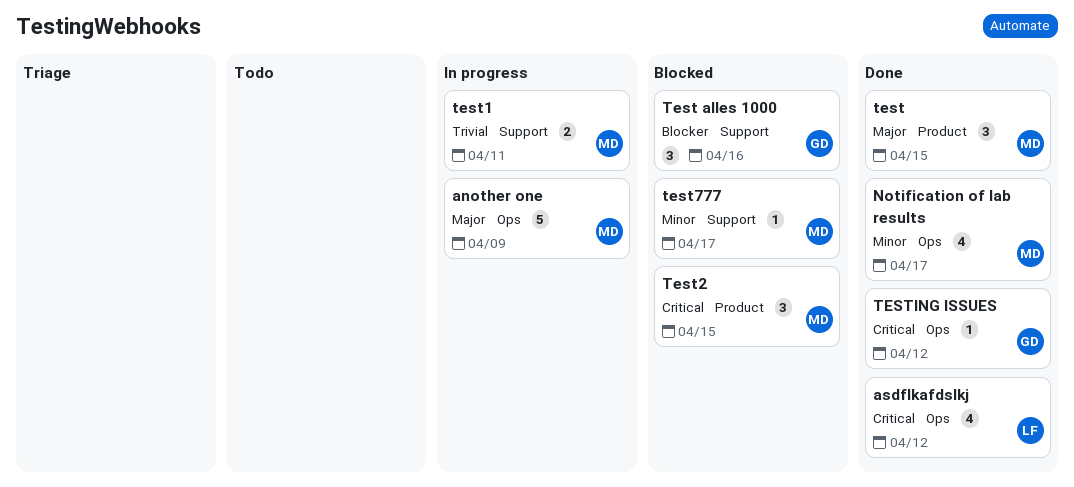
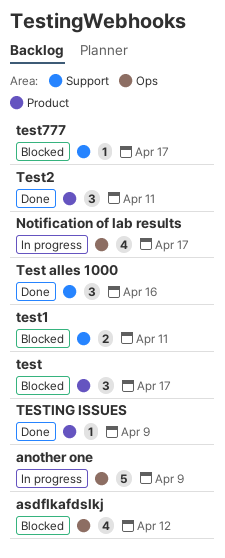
asdflkafdslkj, status: Done -> Blocked
Notification of lab results, status: Done -> In progress
test, status: Done -> Blocked
test, due: Apr 15 -> Apr 17
Test alles 1000, status: Blocked -> Done
test1, status: In progress -> Blocked
Test2, status: Blocked -> Done
Test2, due: Apr 15 -> Apr 11
TESTING ISSUES, label: Ops -> Product
TESTING ISSUES, due: Apr 12 -> Apr 9

